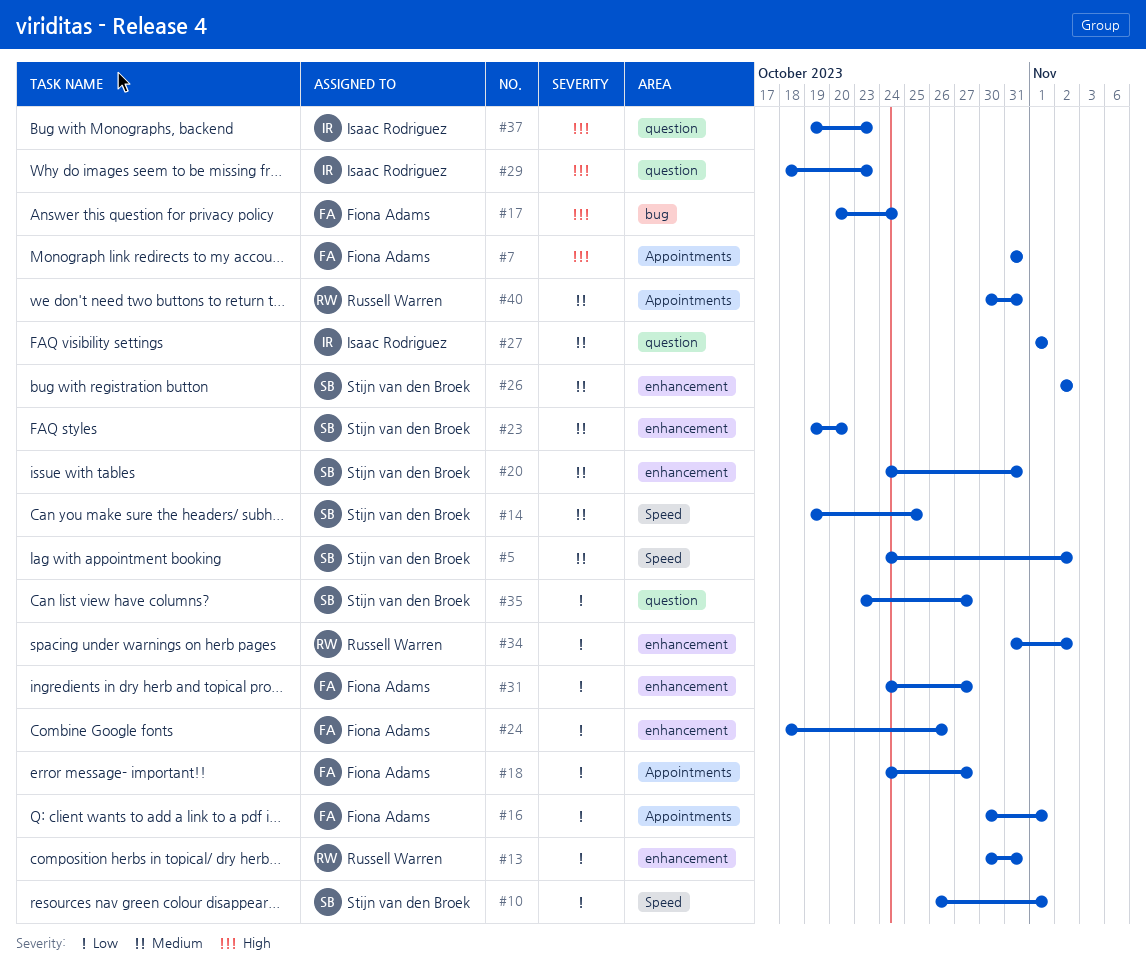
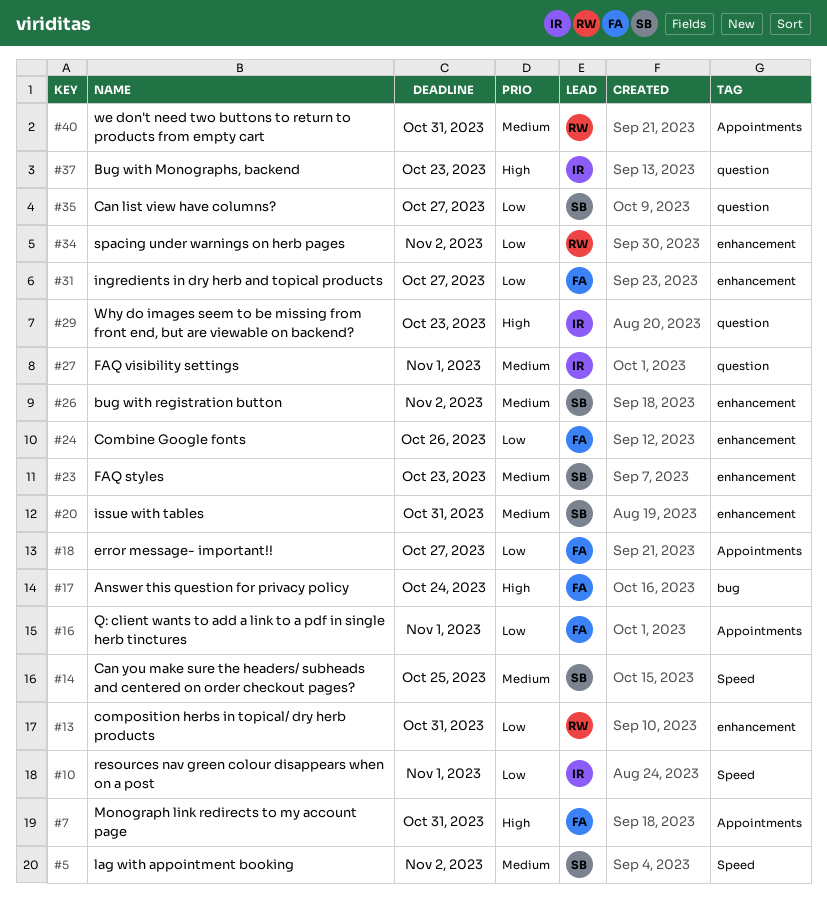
#10, owner: Stijn van den Broek -> Isaac Rodriguez
#23, due: Oct 20 -> Oct 23

